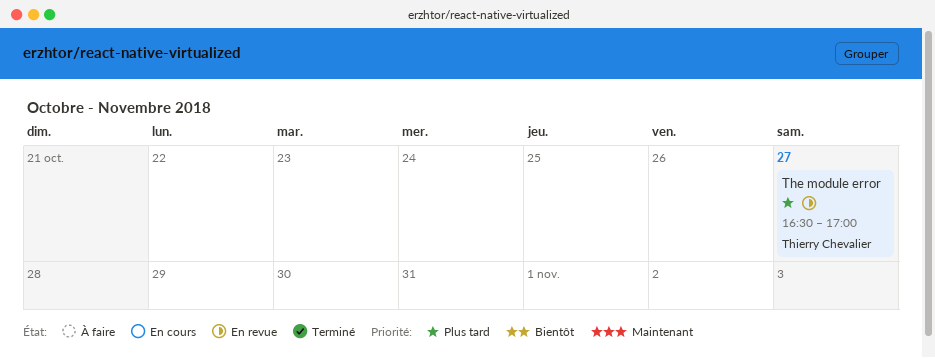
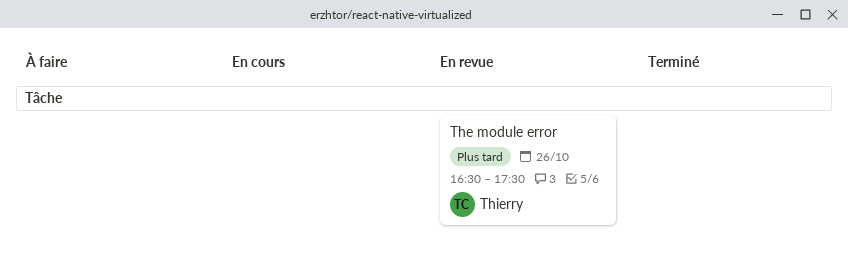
The module error, day: Oct 27 -> Oct 26
The module error, ends: 17:00 -> 17:30

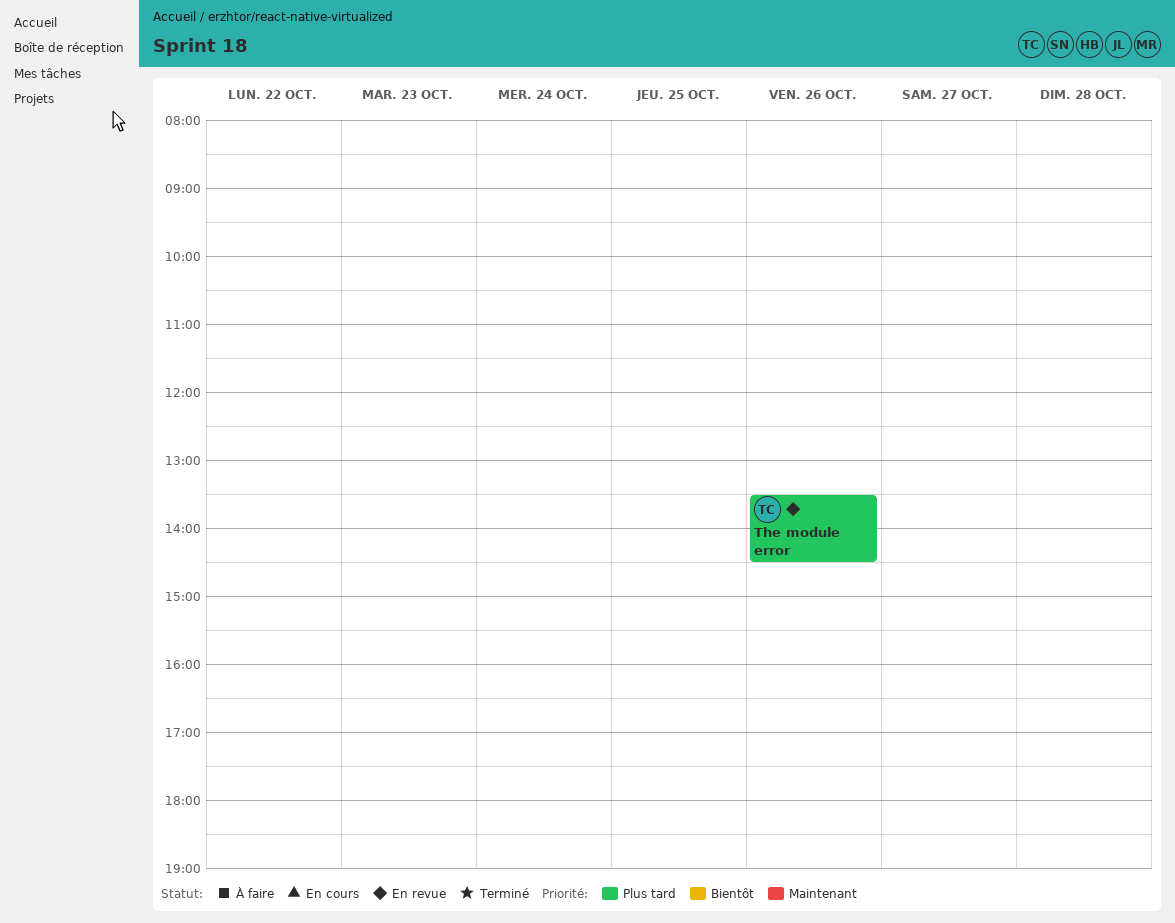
The module error, begins: 16:30 -> 13:30
The module error, ends: 17:30 -> 14:30

